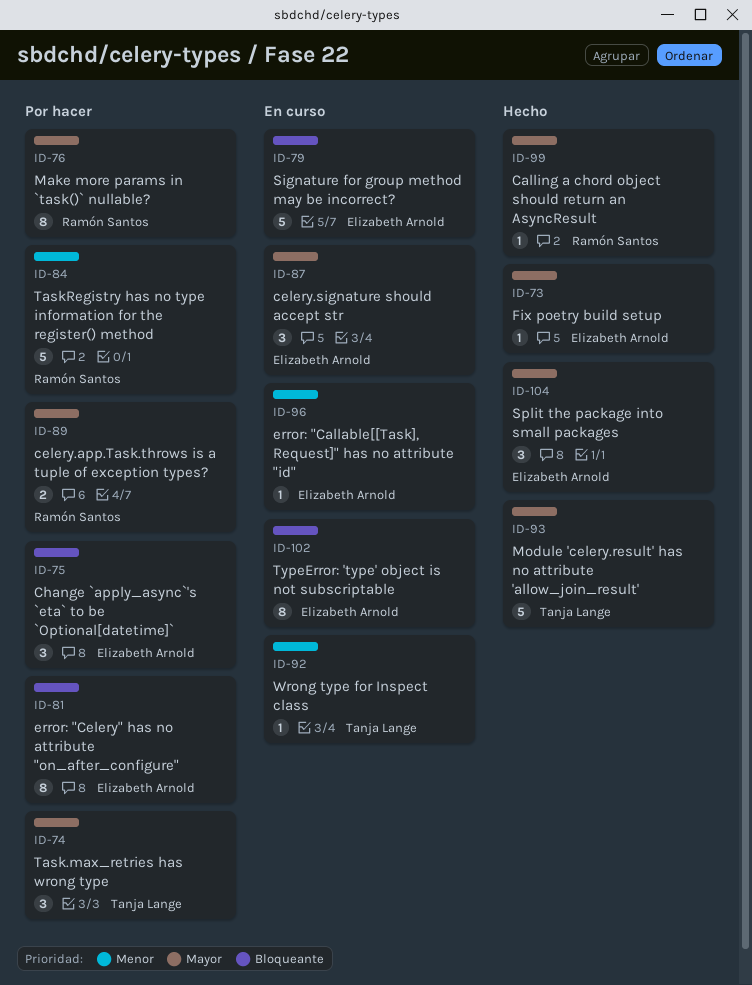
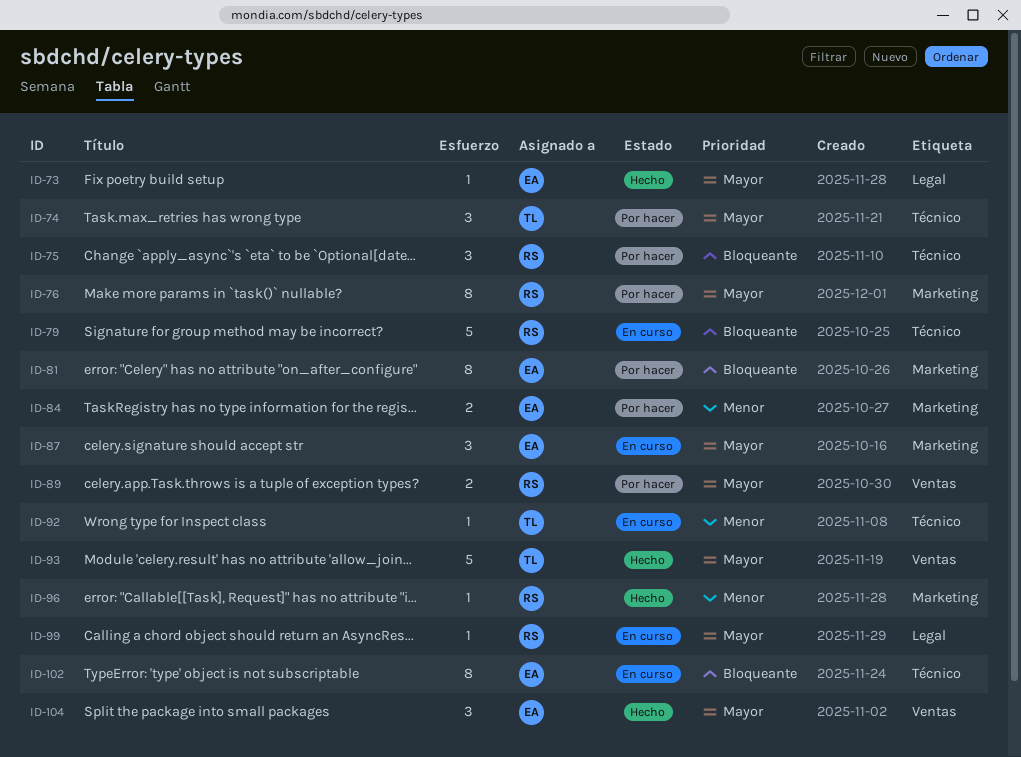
ID-75, owner: Elizabeth Arnold -> Ramón Santos
ID-79, owner: Elizabeth Arnold -> Ramón Santos
ID-84, owner: Ramón Santos -> Elizabeth Arnold
ID-84, estimate: 5 -> 2
ID-96, status: En curso -> Hecho
ID-96, owner: Elizabeth Arnold -> Ramón Santos
ID-99, status: Hecho -> En curso

